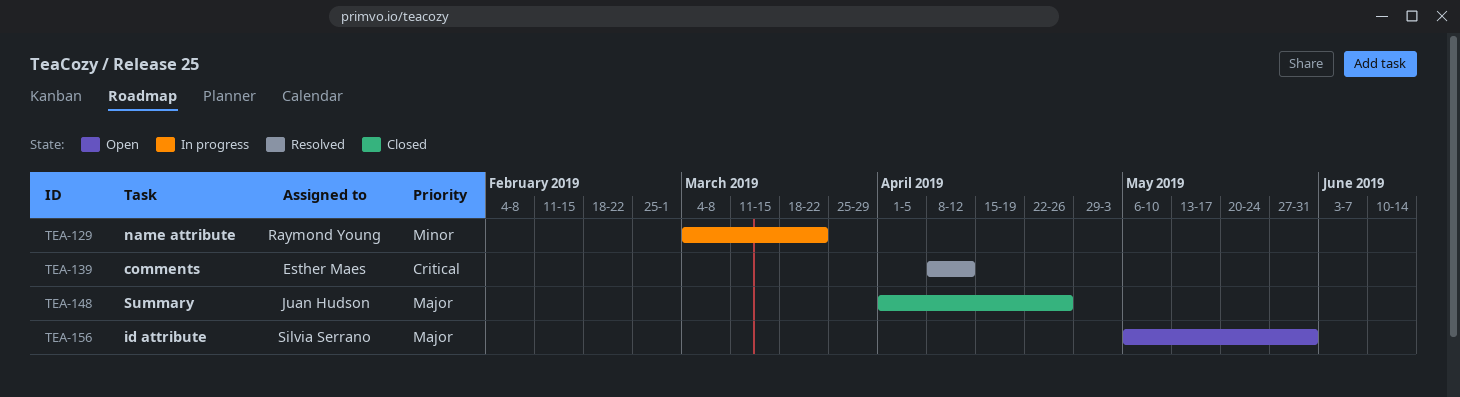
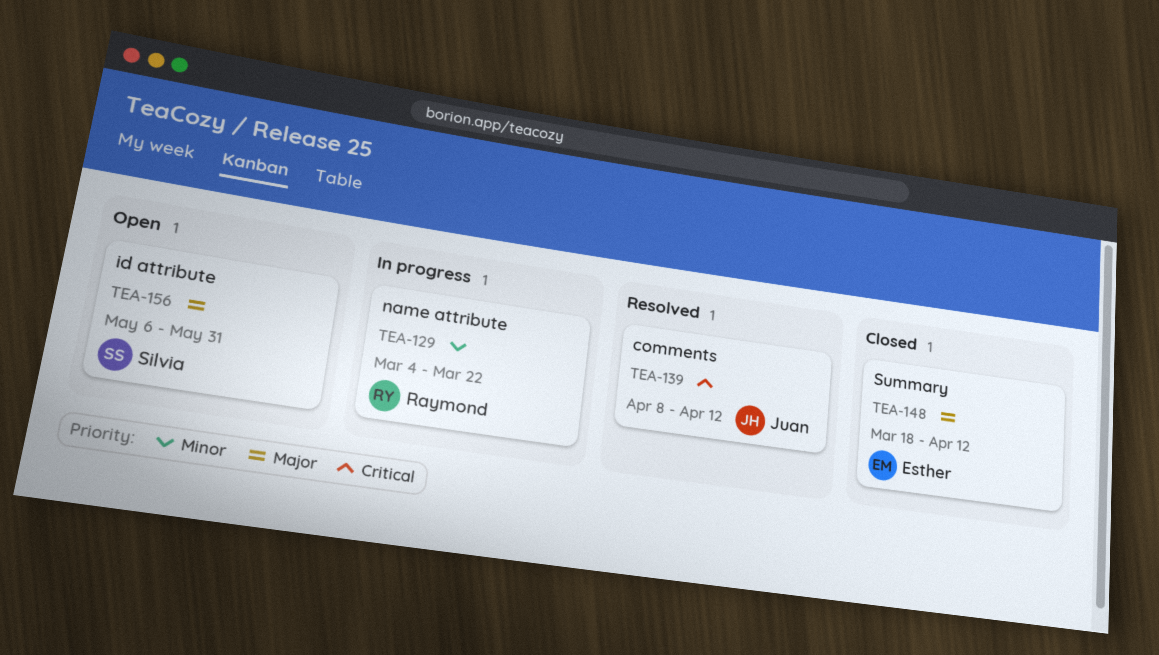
TEA-139, owner: Esther Maes -> Juan Hudson
TEA-148, owner: Juan Hudson -> Esther Maes
TEA-148, start: Apr 1 -> Mar 18
TEA-148, due: Apr 26 -> Apr 12

